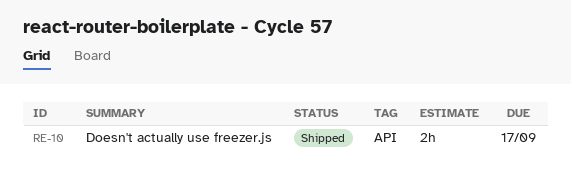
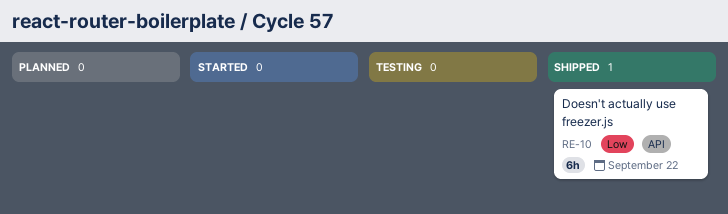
RE-10, estimate: 2h -> 6h
RE-10, due: Sep 17 -> Sep 22

